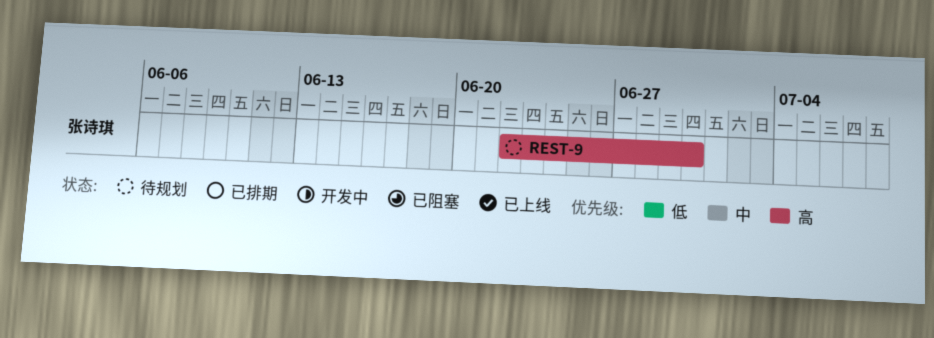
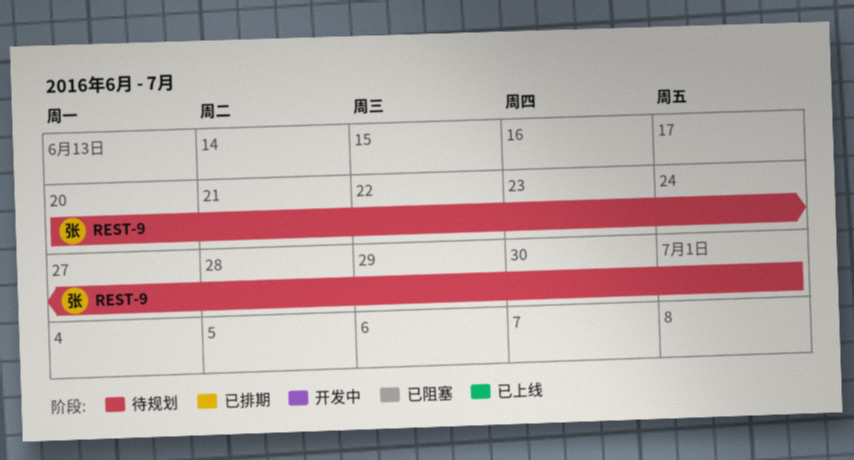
REST-9, start: Jun 22 -> Jun 20
REST-9, due: Jun 30 -> Jul 1

